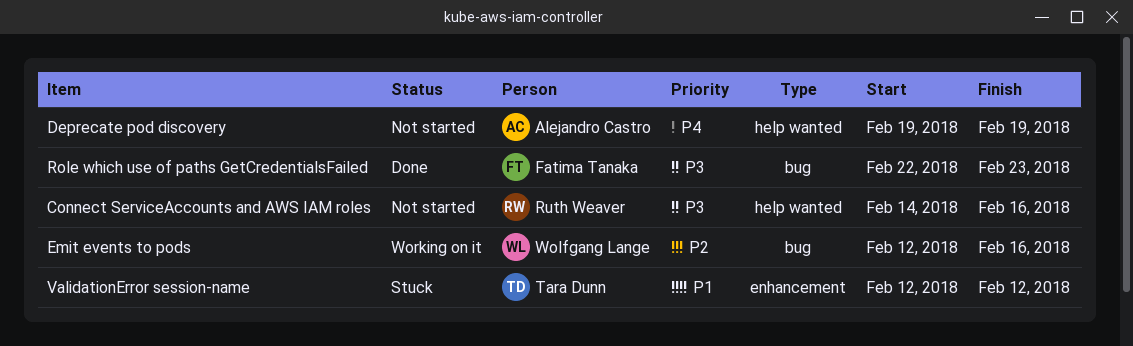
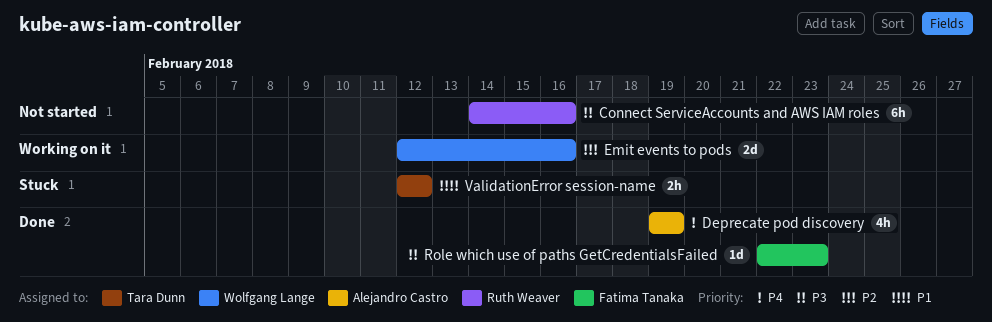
Deprecate pod discovery, status: Not started -> Done

